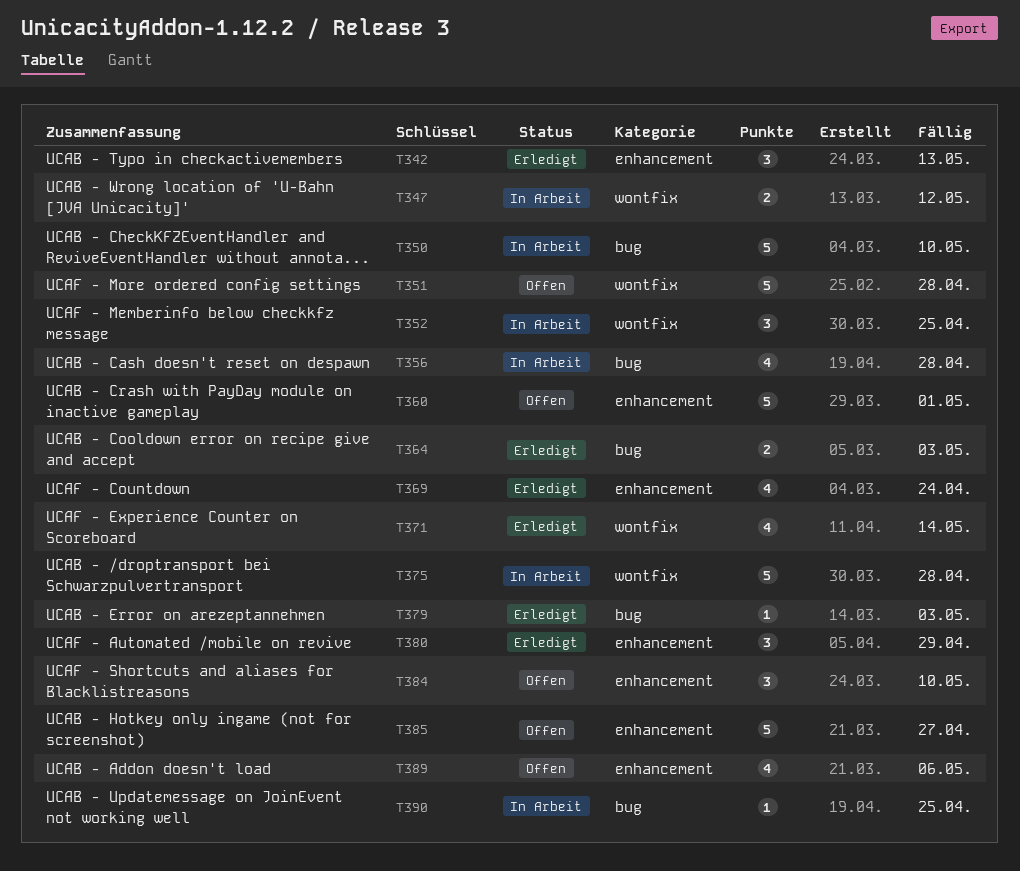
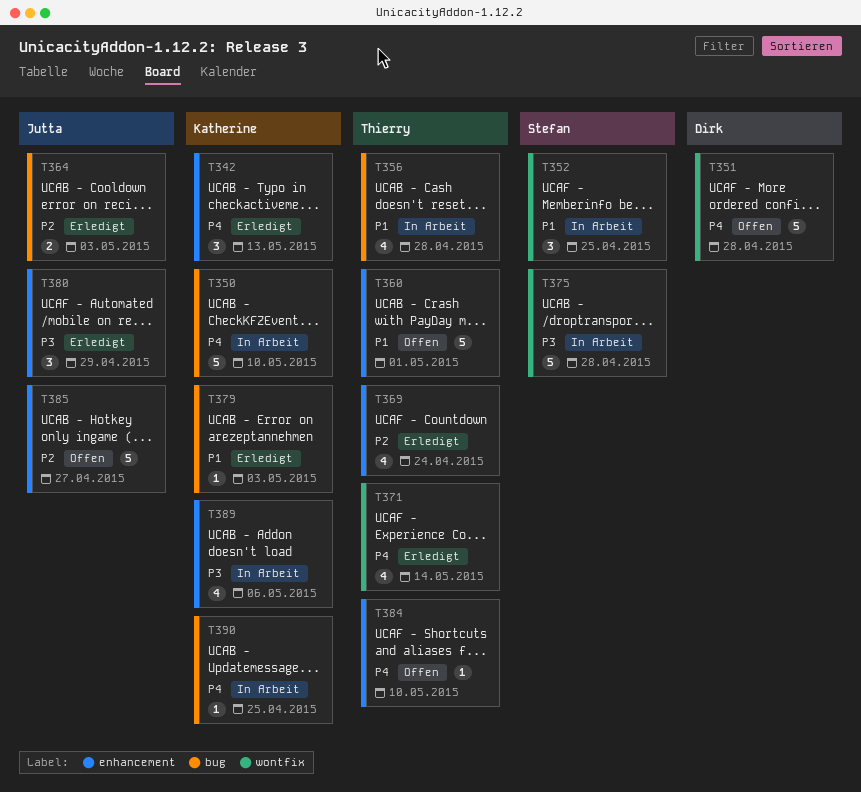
T347: present -> none
T384, estimate: 3 -> 1
T389, status: Offen -> In Arbeit

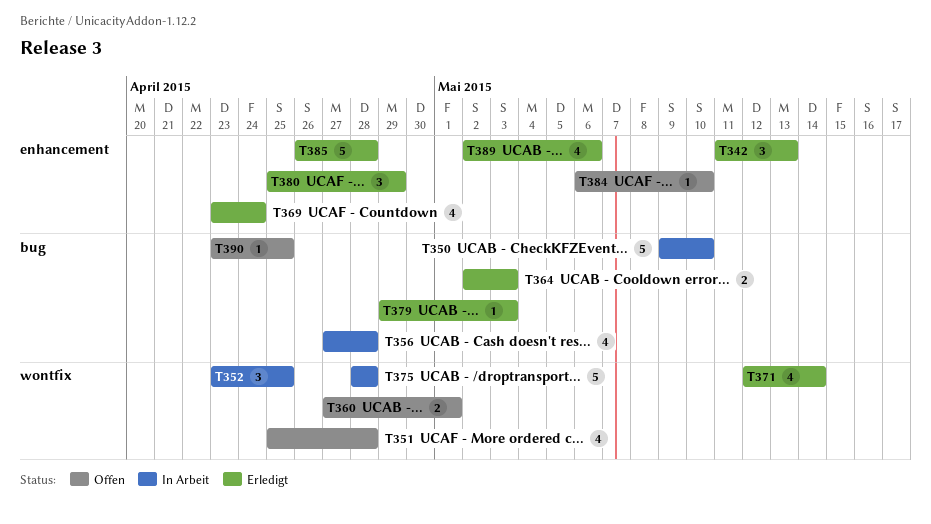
T351, estimate: 5 -> 4
T360, label: enhancement -> wontfix
T360, estimate: 5 -> 2
T385, status: Offen -> Erledigt
T385, due: Apr 27 -> Apr 28
T389, status: In Arbeit -> Erledigt
T390, status: In Arbeit -> Offen

